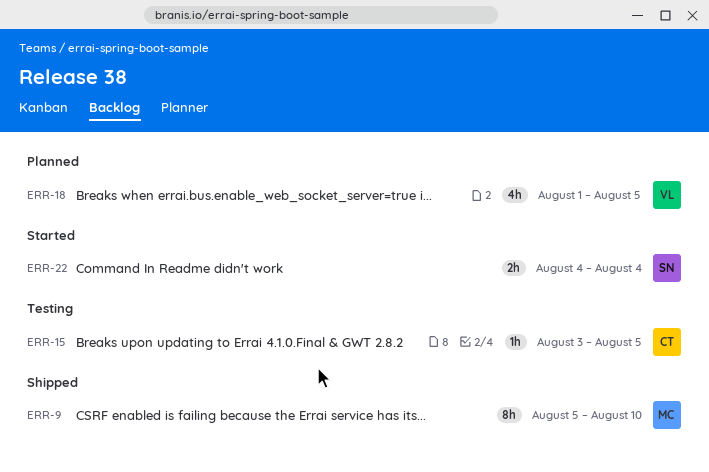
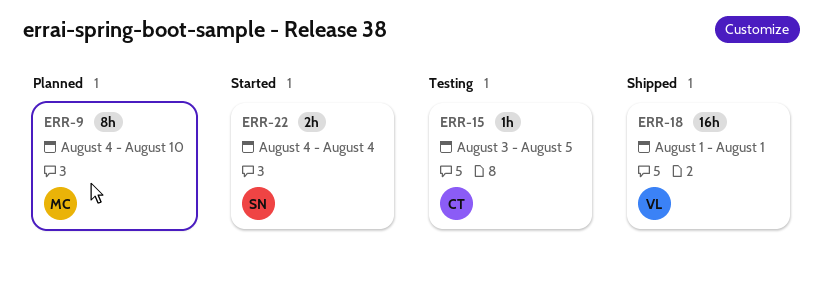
ERR-9, status: Shipped -> Planned
ERR-9, start: Aug 5 -> Aug 4
ERR-18, status: Planned -> Shipped
ERR-18, estimate: 4h -> 16h
ERR-18, due: Aug 5 -> Aug 1

